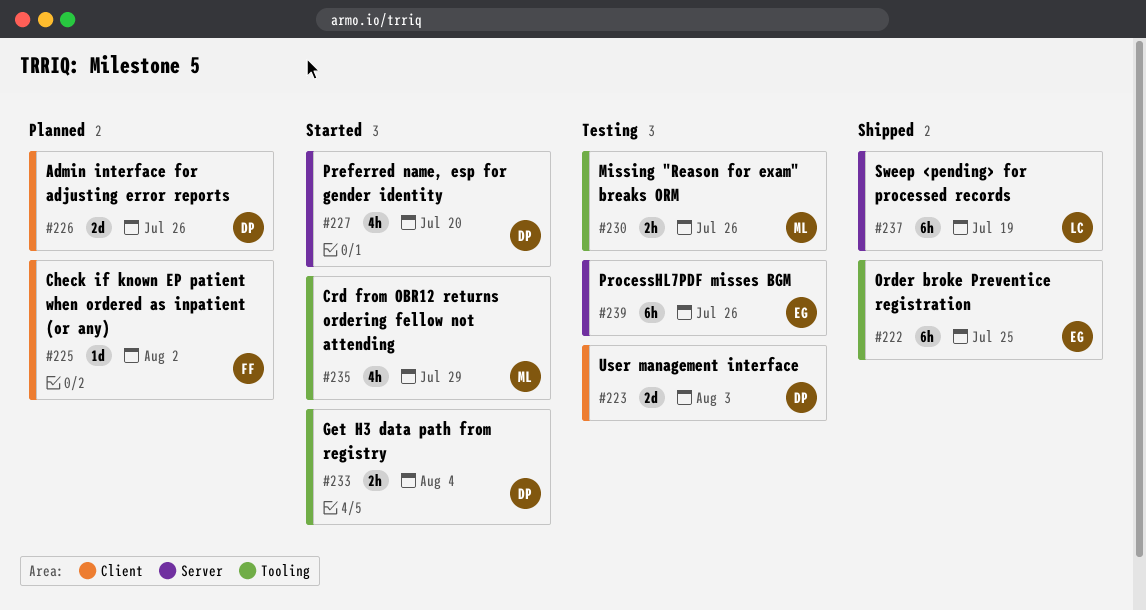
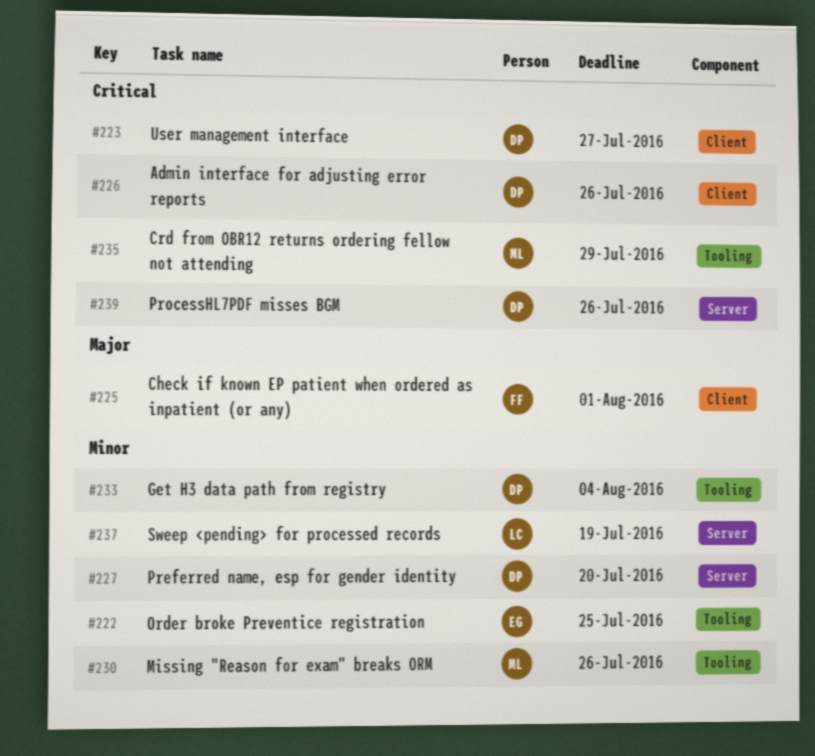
#223, due: Aug 3 -> Jul 27
#225, due: Aug 2 -> Aug 1
#239, owner: EG -> DP

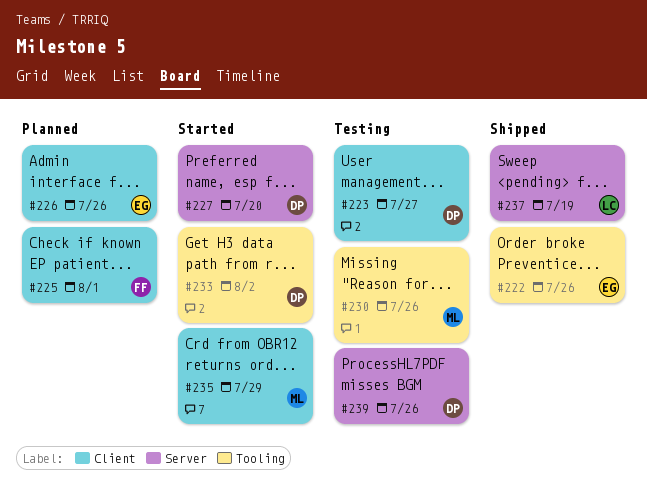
#222, due: Jul 25 -> Jul 26
#226, owner: DP -> EG
#233, due: Aug 4 -> Aug 2
#235, label: Tooling -> Client

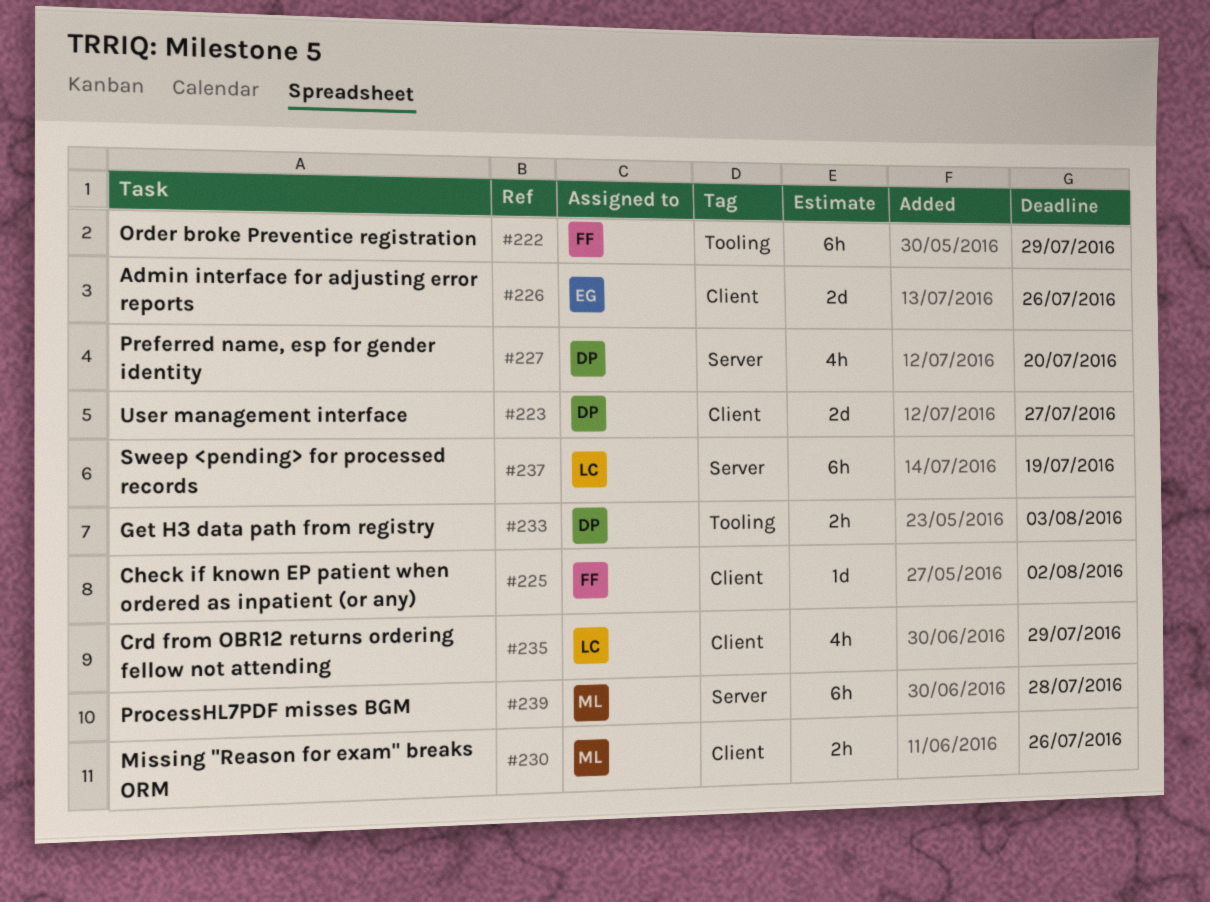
#222, owner: EG -> FF
#222, due: Jul 26 -> Jul 29
#225, due: Aug 1 -> Aug 2
#230, label: Tooling -> Client
#233, due: Aug 2 -> Aug 3
#235, owner: ML -> LC
#239, owner: DP -> ML
#239, due: Jul 26 -> Jul 28

